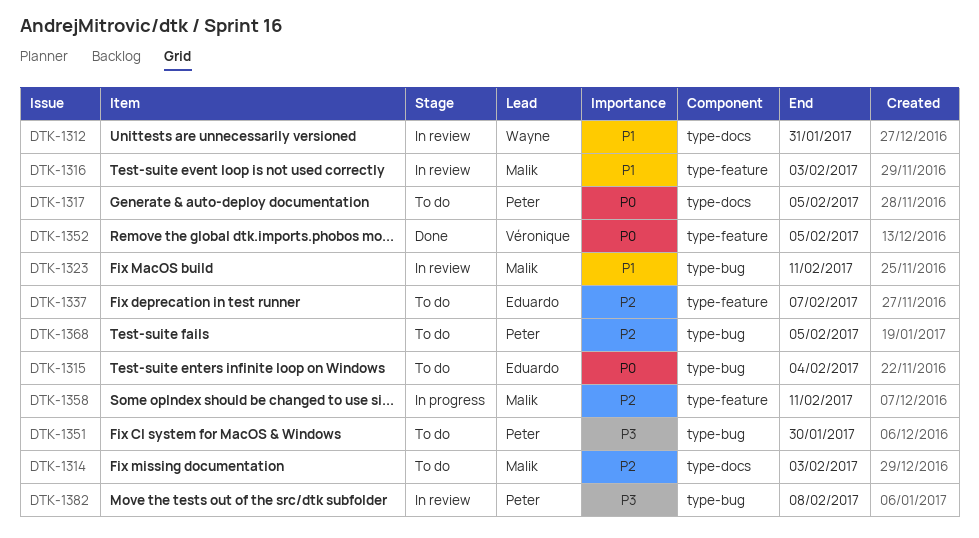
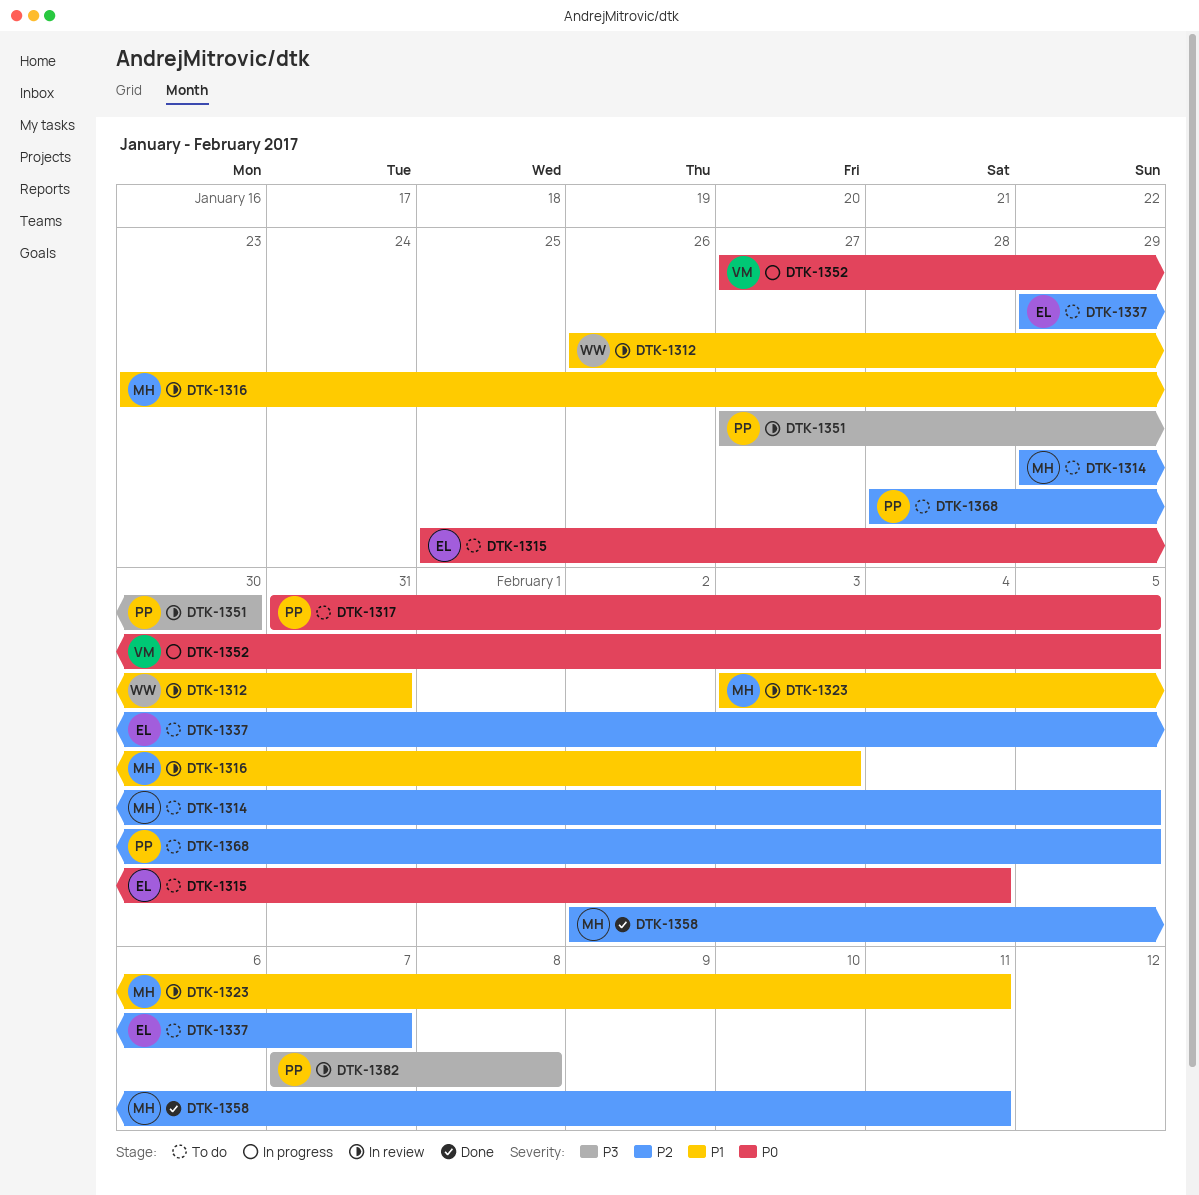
DTK-1314, due: Feb 3 -> Feb 5
DTK-1351, status: To do -> In review
DTK-1352, status: Done -> In progress
DTK-1358, status: In progress -> Done

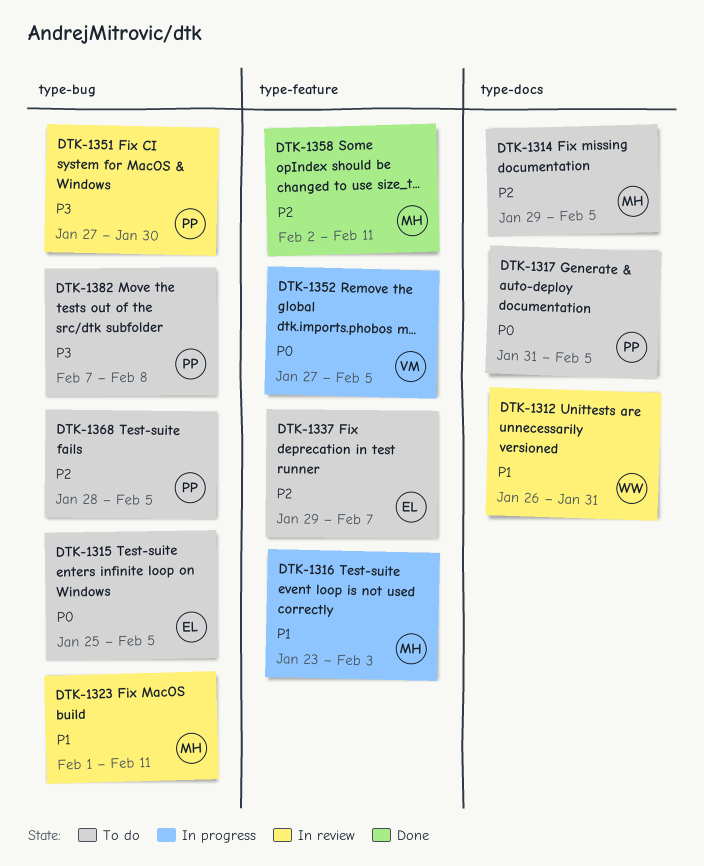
DTK-1315, due: Feb 4 -> Feb 5
DTK-1316, status: In review -> In progress
DTK-1323, start: Feb 3 -> Feb 1
DTK-1382, status: In review -> To do

